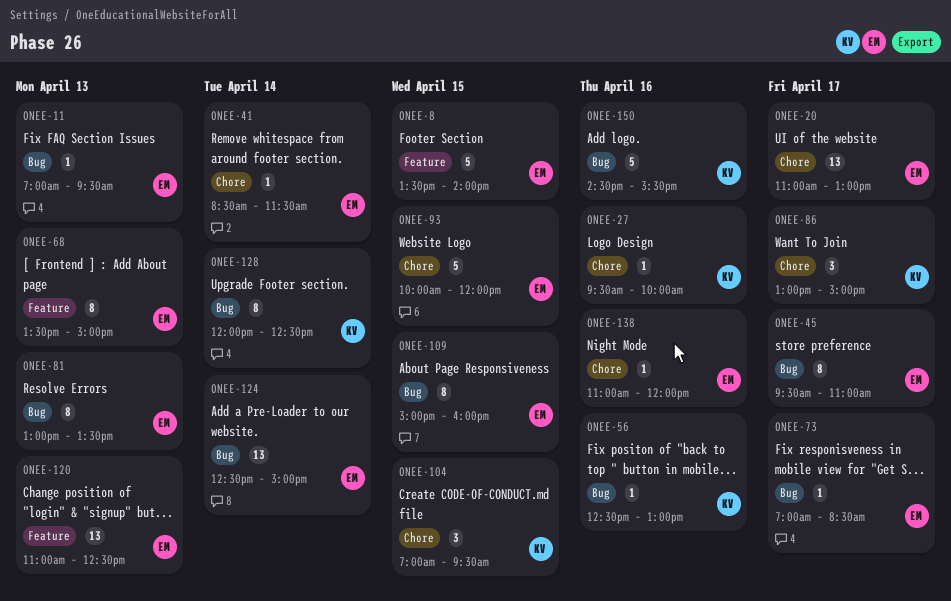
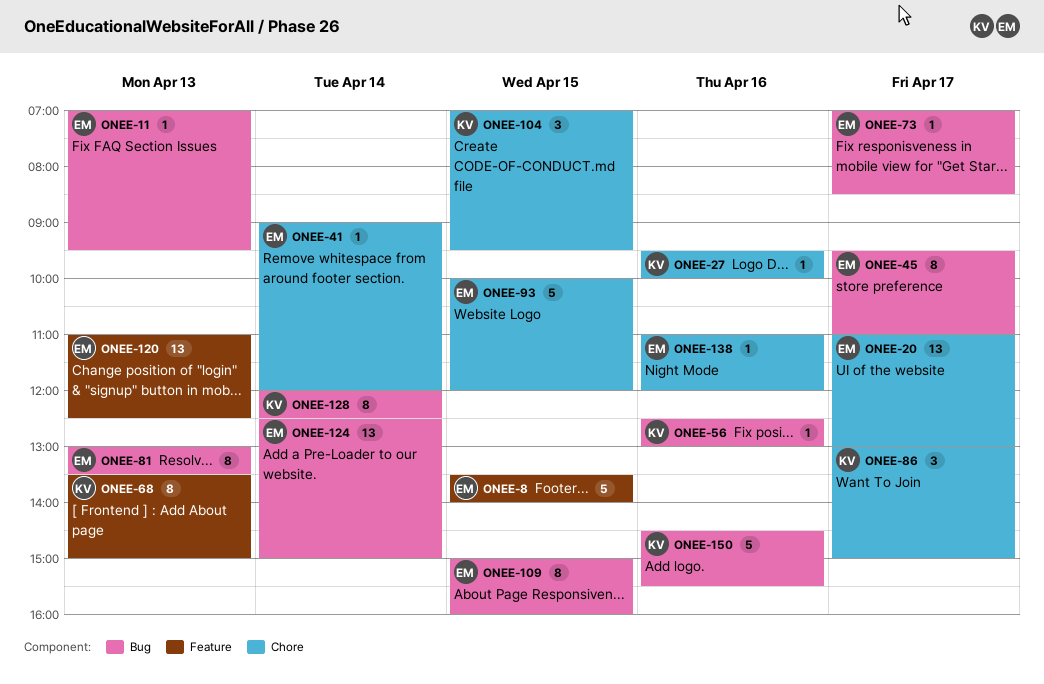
ONEE-41, begins: 08:30 -> 09:00
ONEE-41, ends: 11:30 -> 12:00
ONEE-68, owner: EM -> KV

